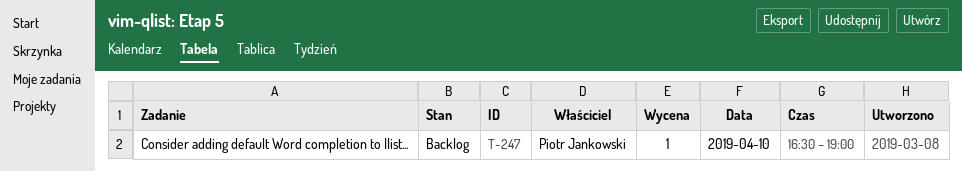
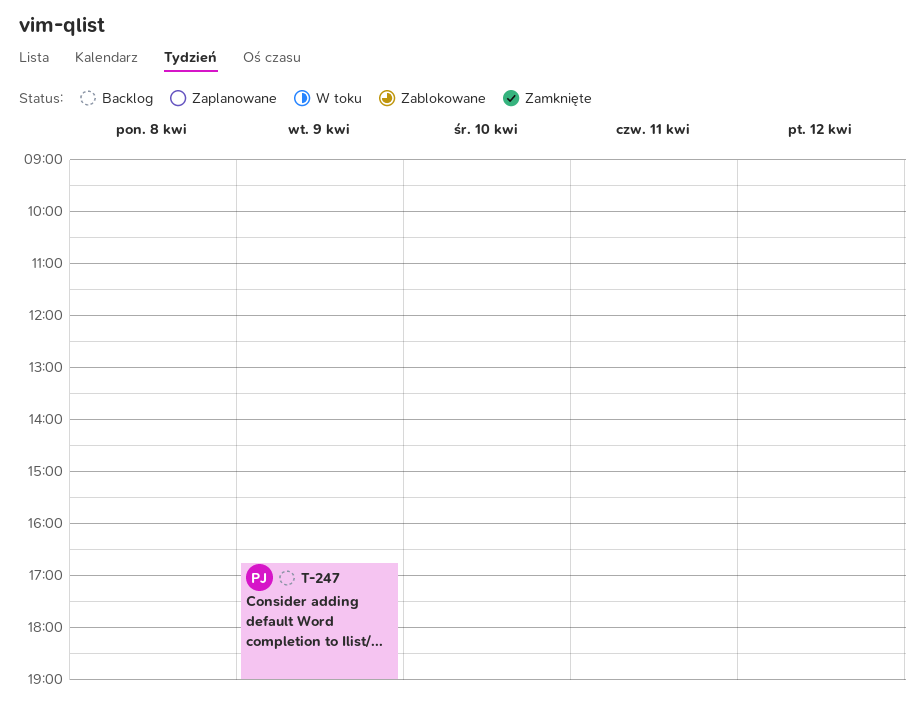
T-247, day: Apr 10 -> Apr 9
T-247, begins: 16:30 -> 16:45

